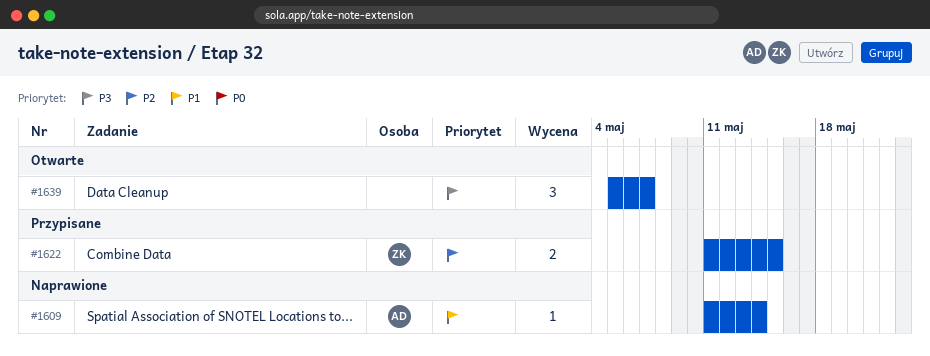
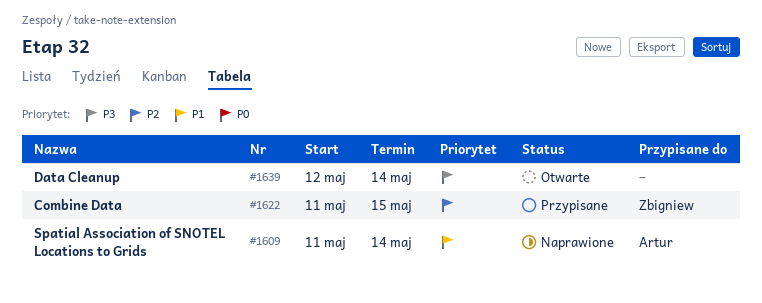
#1639, start: May 5 -> May 12
#1639, due: May 7 -> May 14

